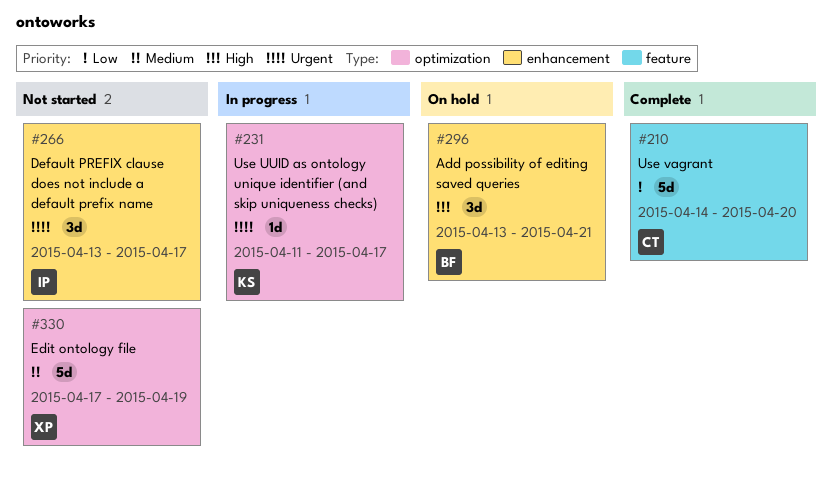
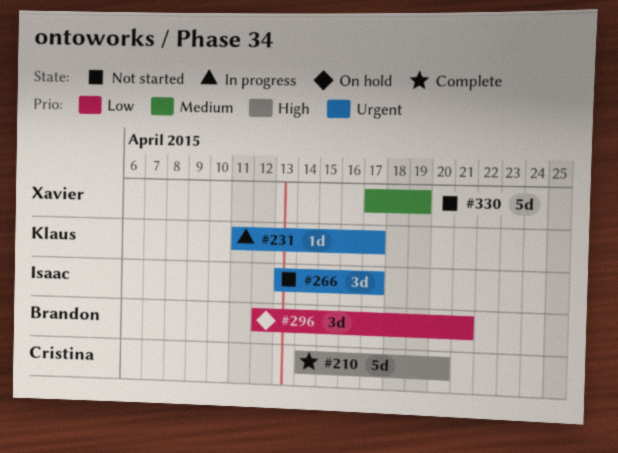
#210, priority: Low -> High
#296, priority: High -> Low
#296, start: Apr 13 -> Apr 12

